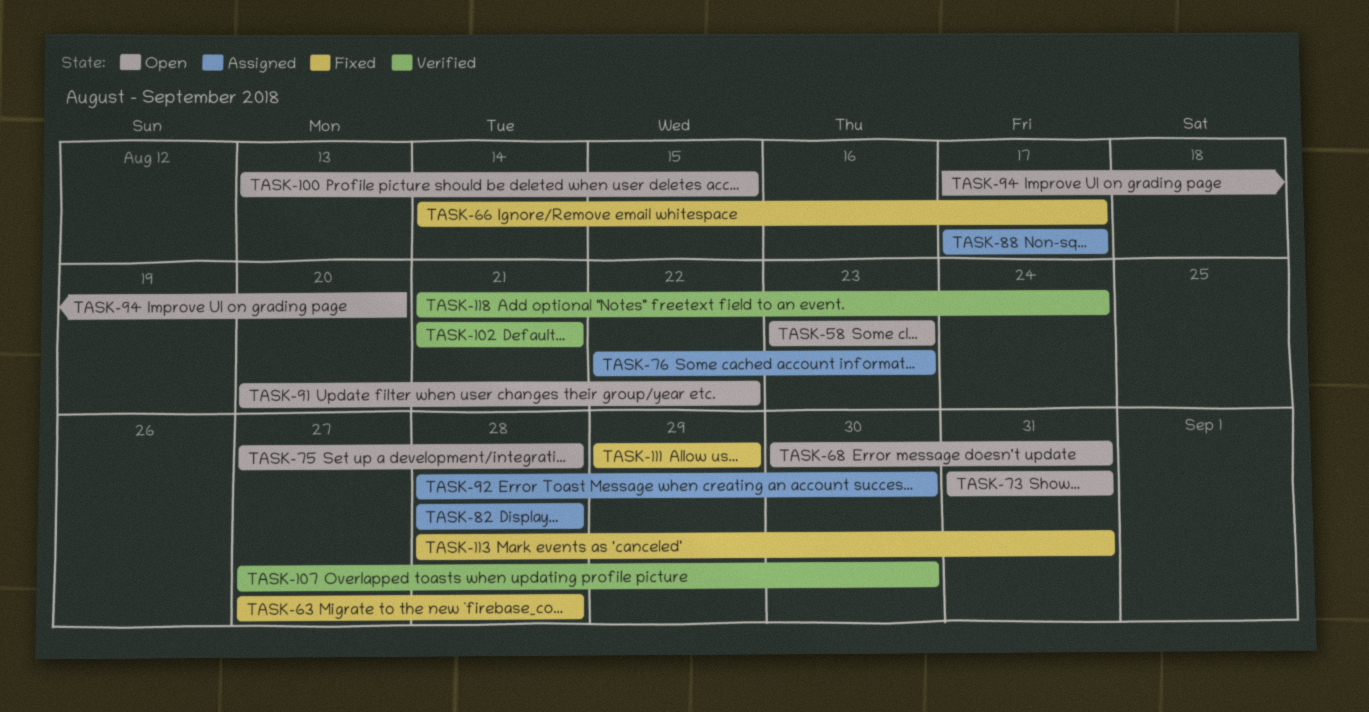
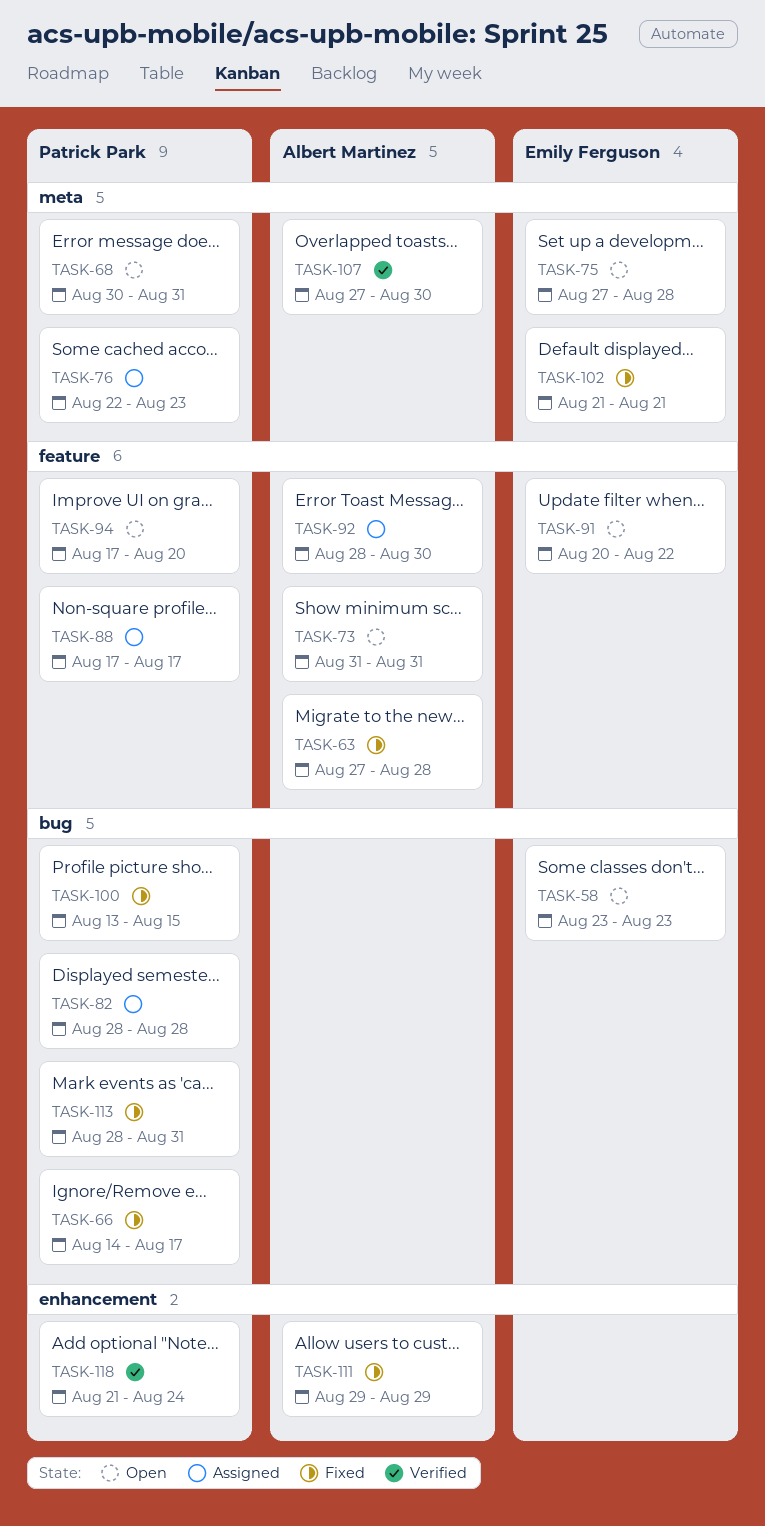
TASK-100, status: Open -> Fixed
TASK-102, status: Verified -> Fixed

